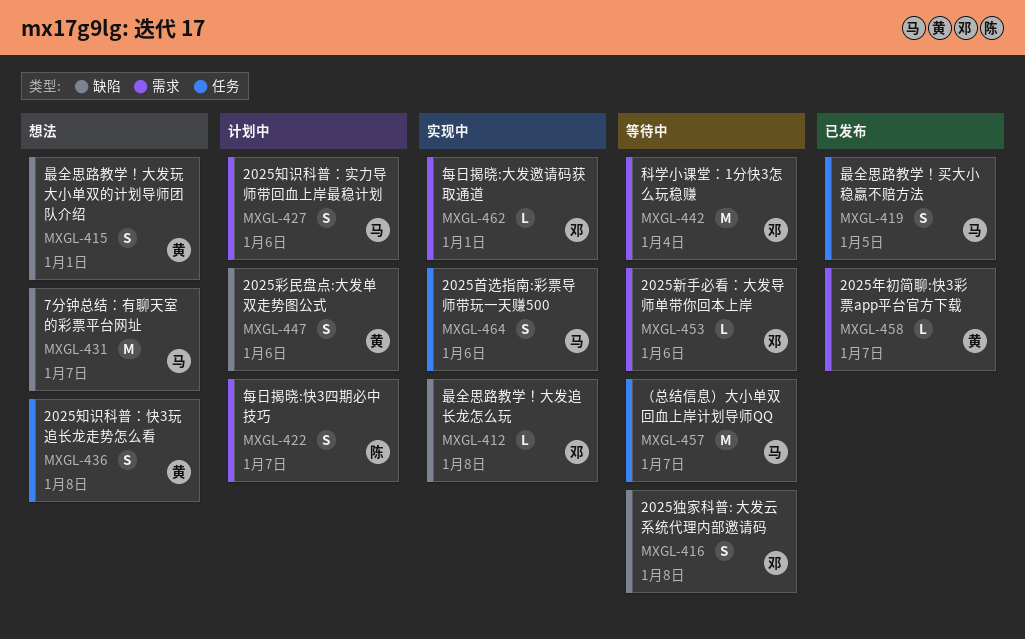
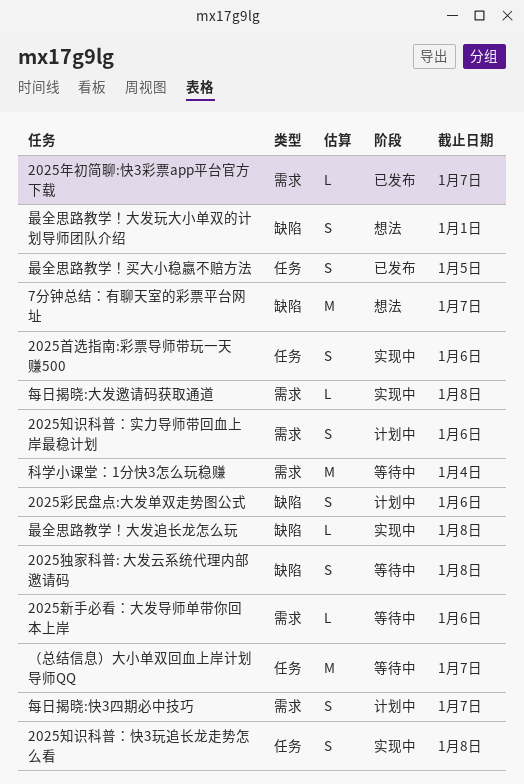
2025知识科普：快3玩追长龙走势怎么看, status: 想法 -> 实现中
每日揭晓:大发邀请码获取通道, due: Jan 1 -> Jan 8

